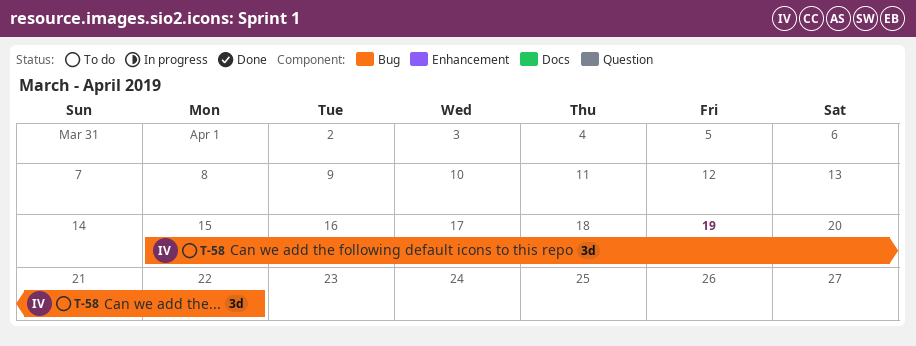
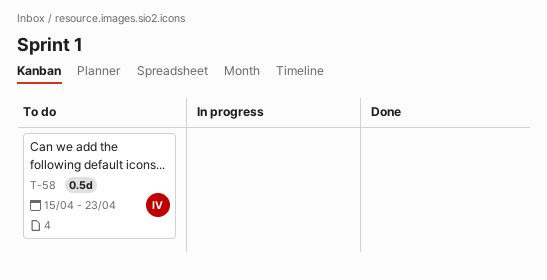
T-58, estimate: 3d -> 0.5d
T-58, due: Apr 22 -> Apr 23

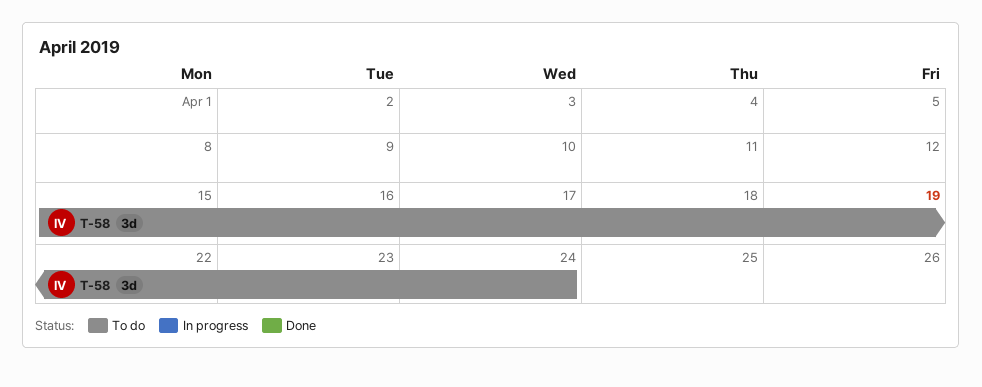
T-58, estimate: 0.5d -> 3d
T-58, due: Apr 23 -> Apr 24

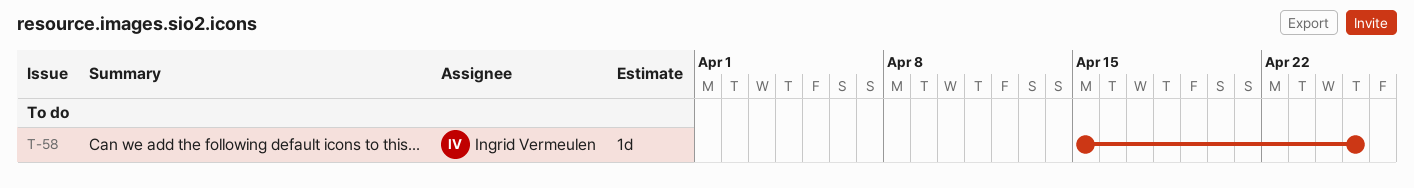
T-58, estimate: 3d -> 1d
T-58, due: Apr 24 -> Apr 25

